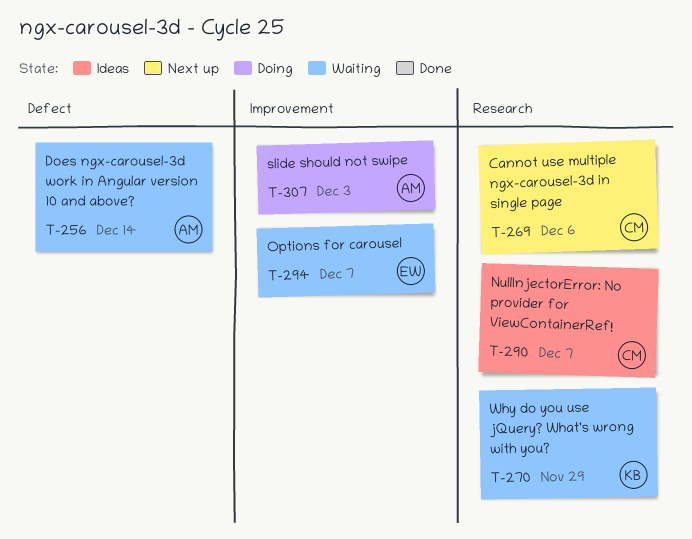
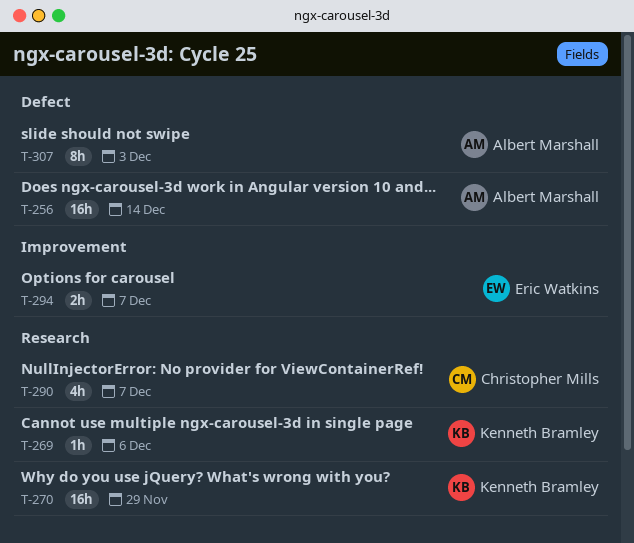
T-269, owner: Christopher Mills -> Kenneth Bramley
T-307, label: Improvement -> Defect

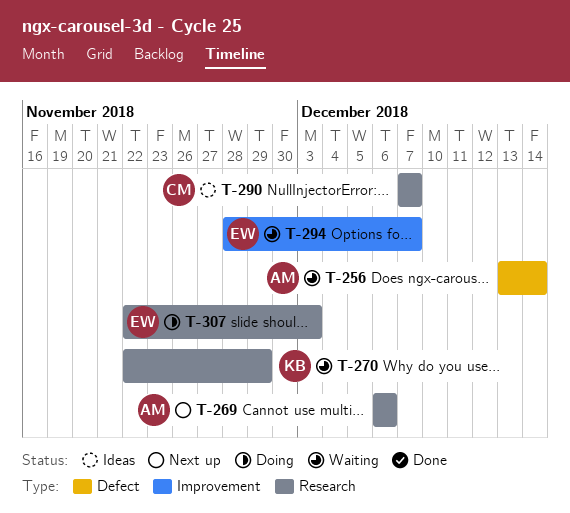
T-269, owner: Kenneth Bramley -> Albert Marshall
T-307, owner: Albert Marshall -> Eric Watkins
T-307, label: Defect -> Research

